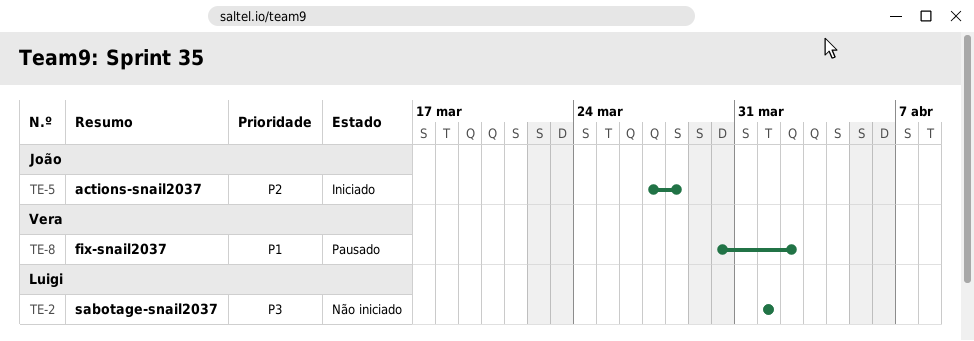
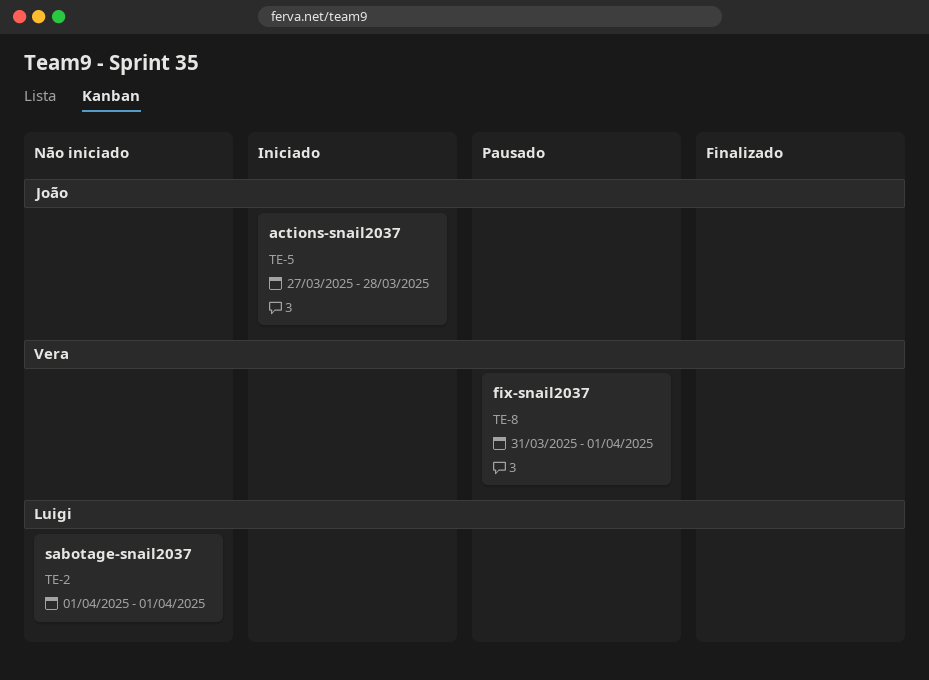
TE-8, start: Mar 30 -> Mar 31
TE-8, due: Apr 2 -> Apr 1

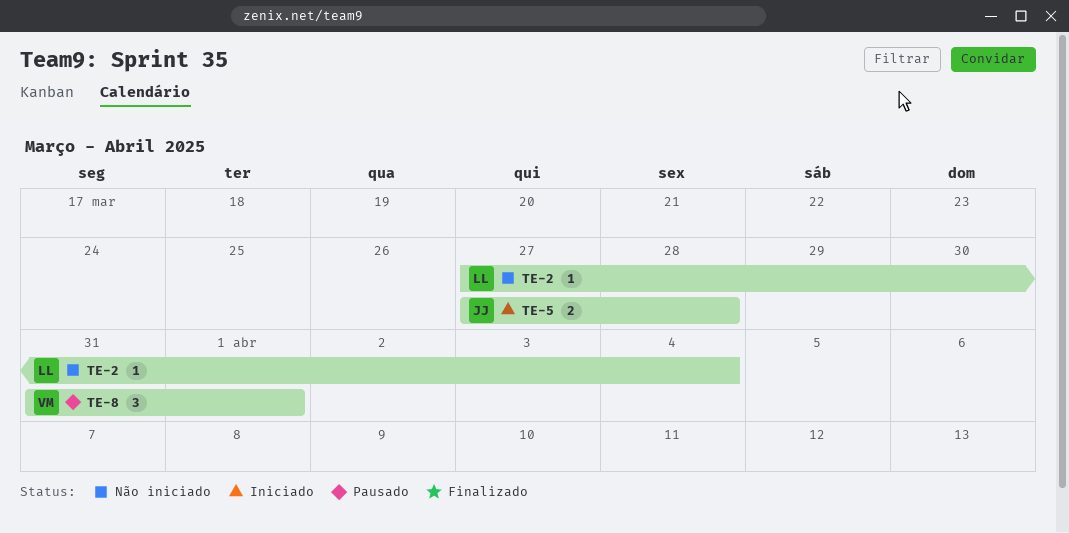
TE-2, start: Apr 1 -> Mar 27
TE-2, due: Apr 1 -> Apr 4

